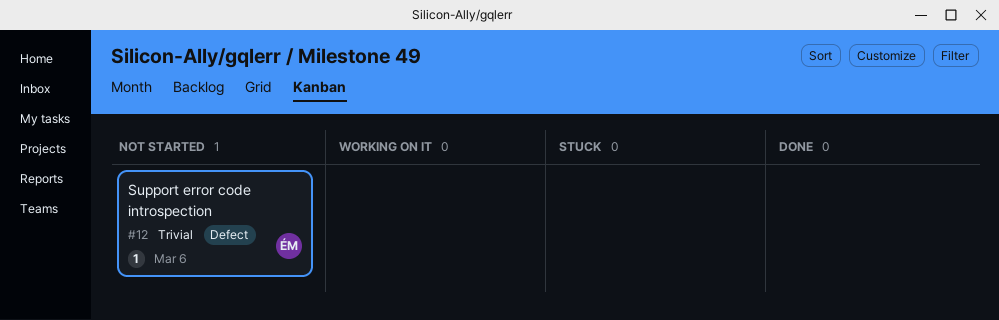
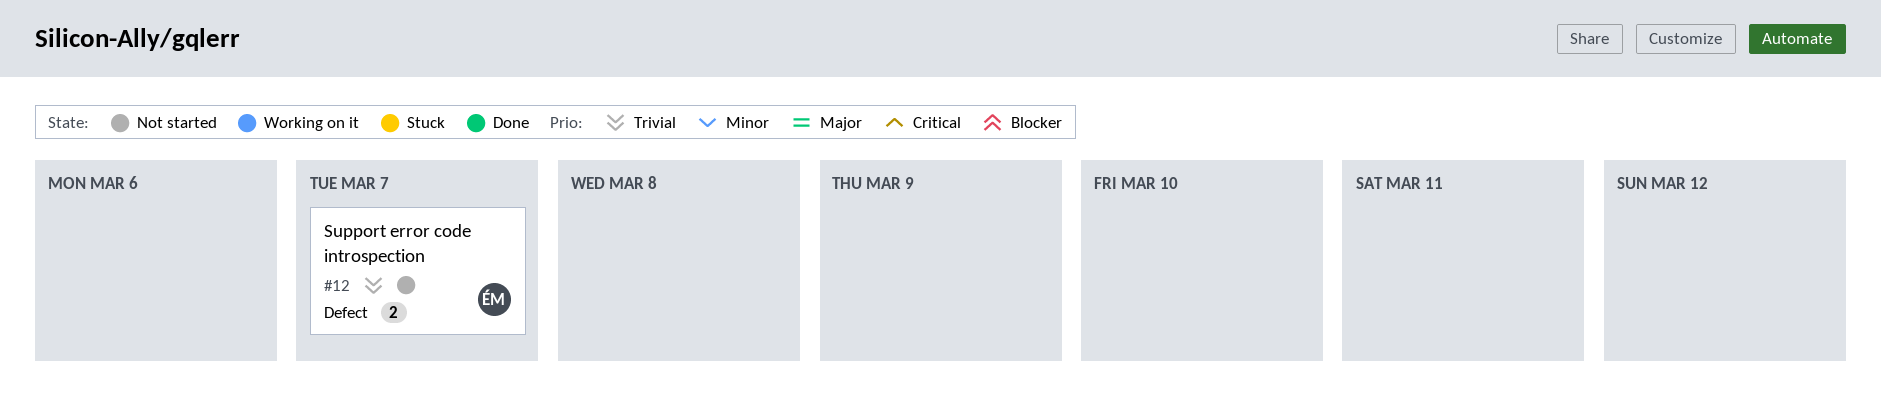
#12, estimate: 1 -> 2
#12, due: Mar 6 -> Mar 7

